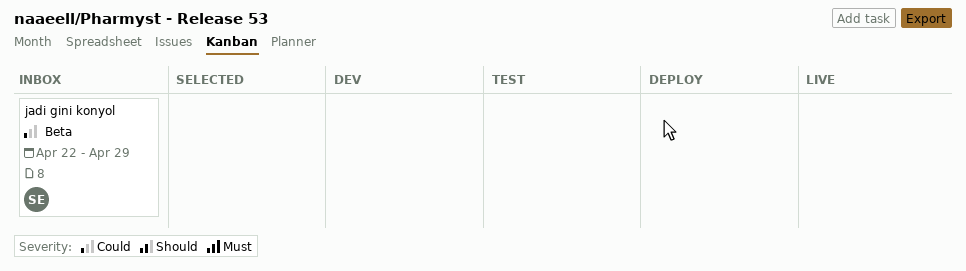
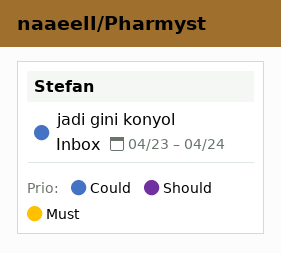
jadi gini konyol, start: Apr 22 -> Apr 23
jadi gini konyol, due: Apr 29 -> Apr 24

